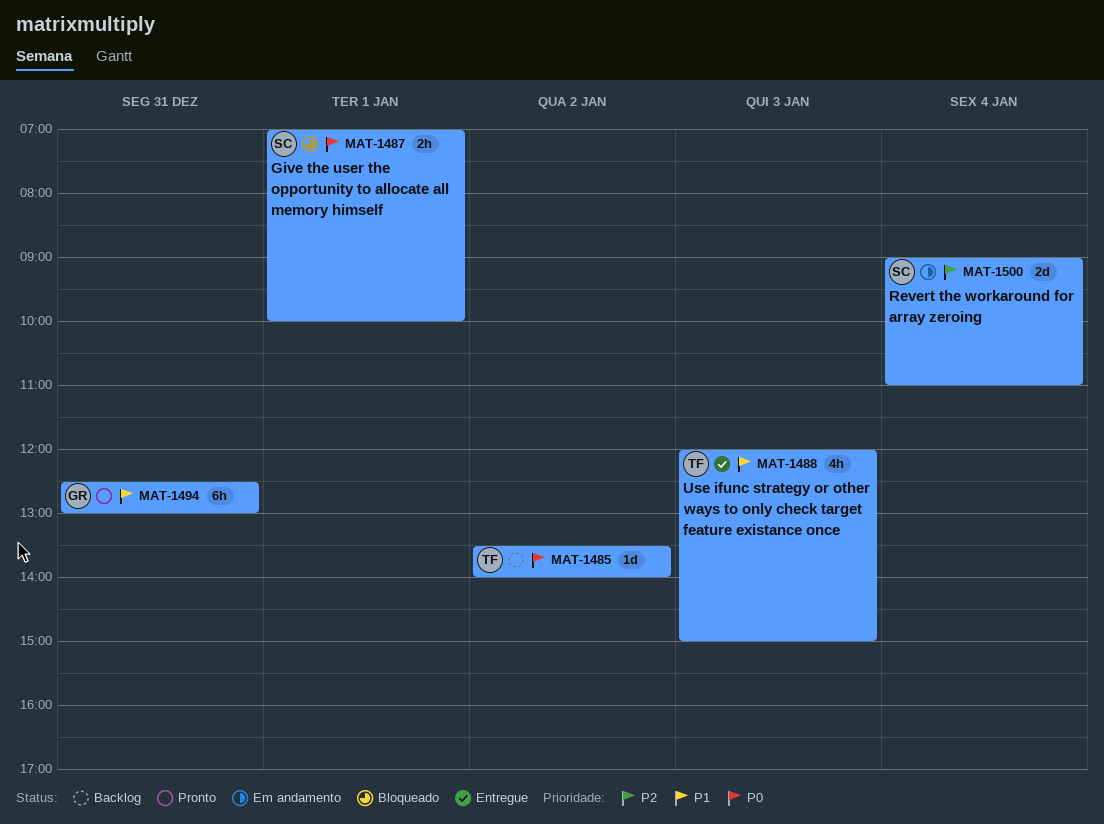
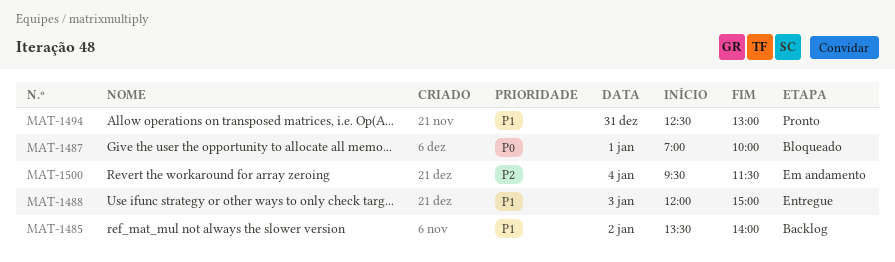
MAT-1485, priority: P0 -> P1
MAT-1500, begins: 09:00 -> 09:30
MAT-1500, ends: 11:00 -> 11:30

